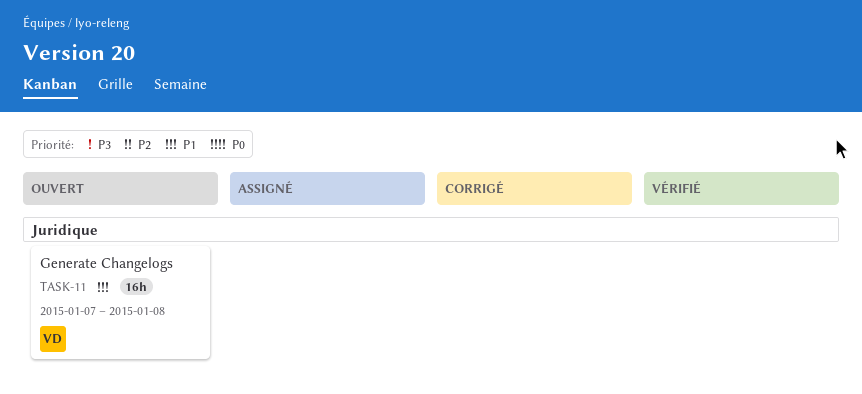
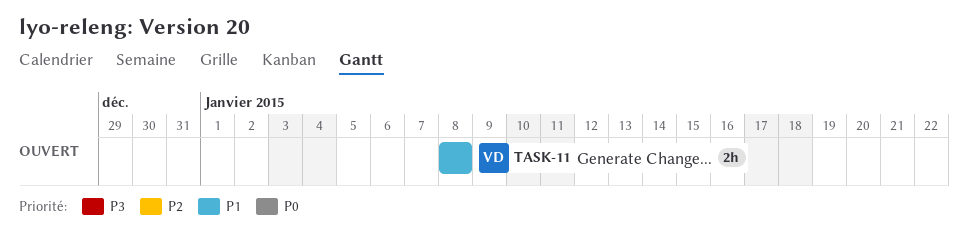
TASK-11, estimate: 16h -> 2h
TASK-11, start: Jan 7 -> Jan 8

